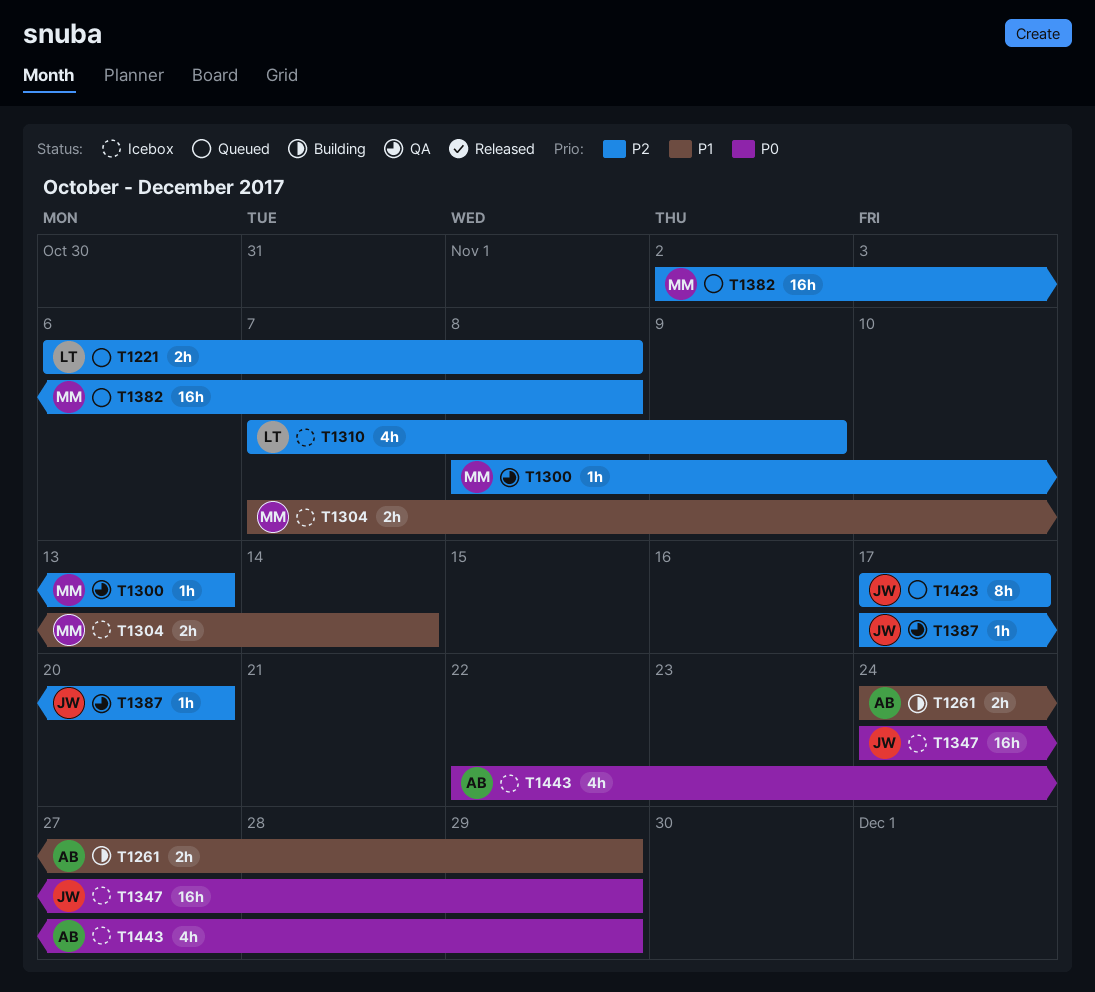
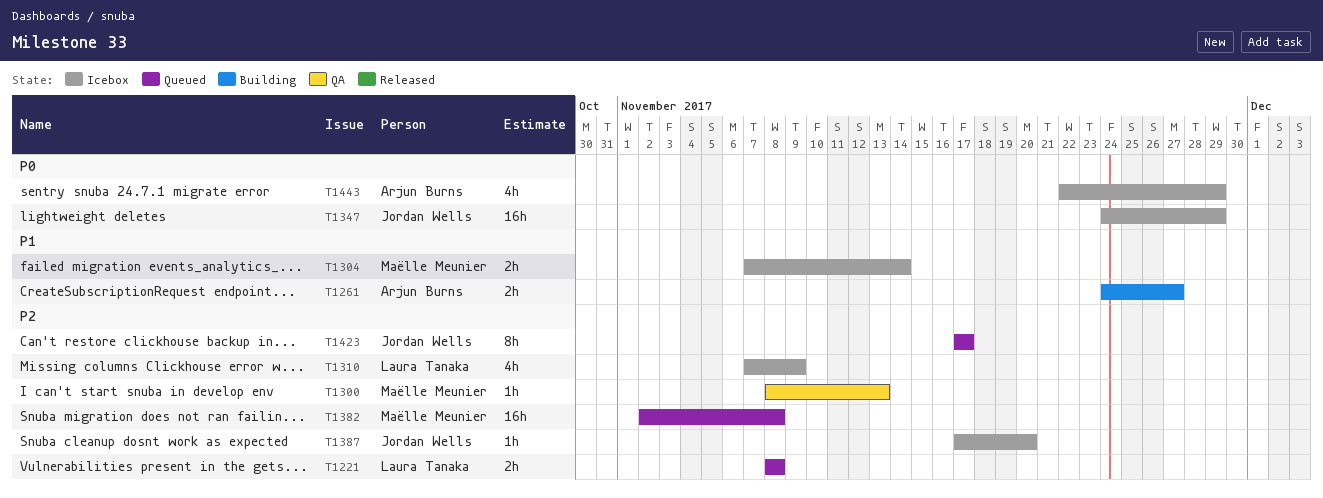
T1221, start: Nov 6 -> Nov 8
T1261, due: Nov 29 -> Nov 27
T1387, status: QA -> Icebox

